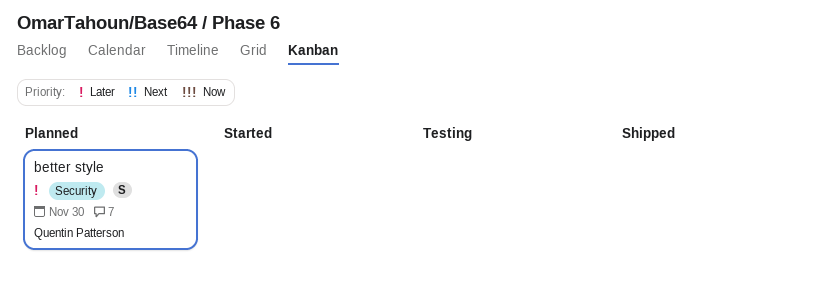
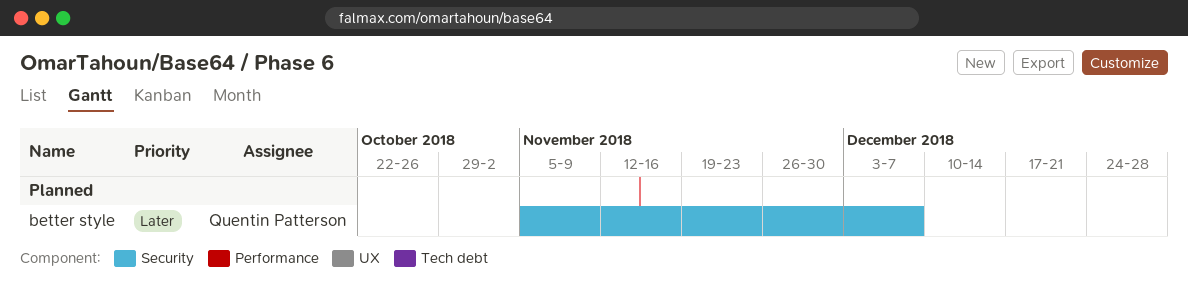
better style, due: Nov 30 -> Dec 7

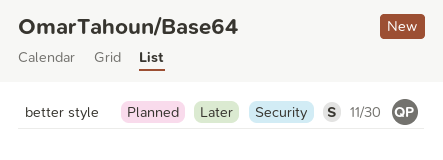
better style, due: Dec 7 -> Nov 30

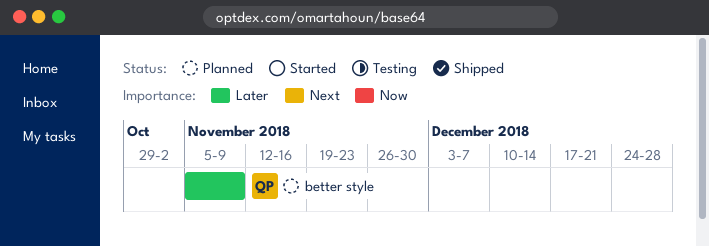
better style, due: Nov 30 -> Nov 9

